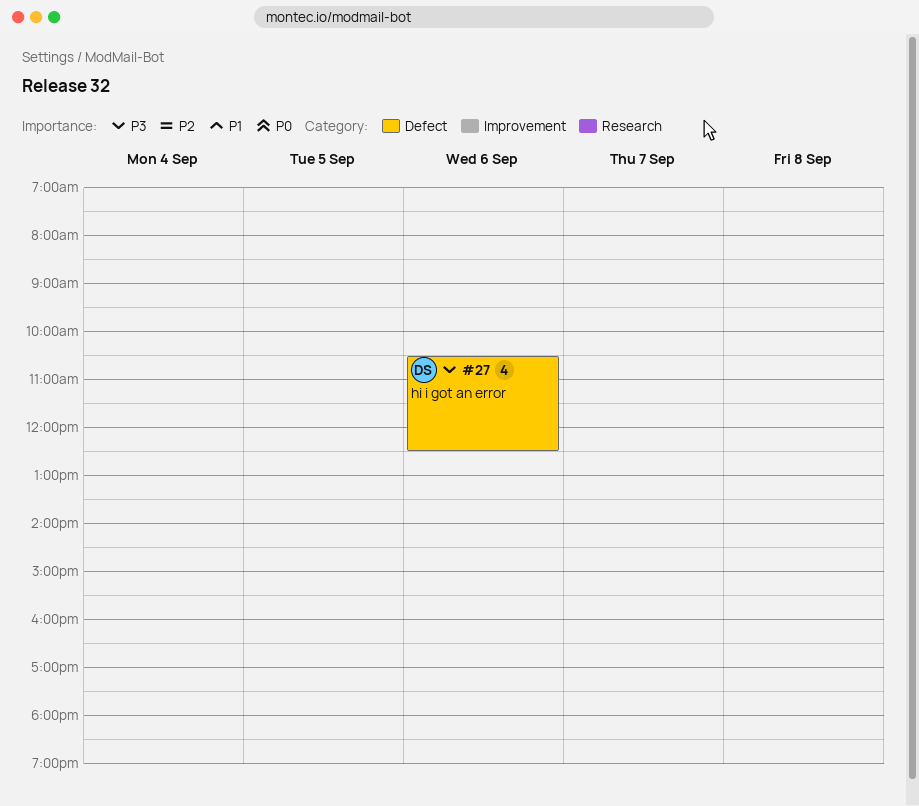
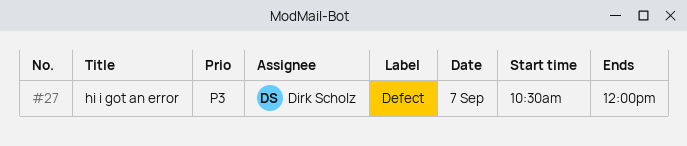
#27, day: Sep 6 -> Sep 7
#27, ends: 12:30 -> 12:00

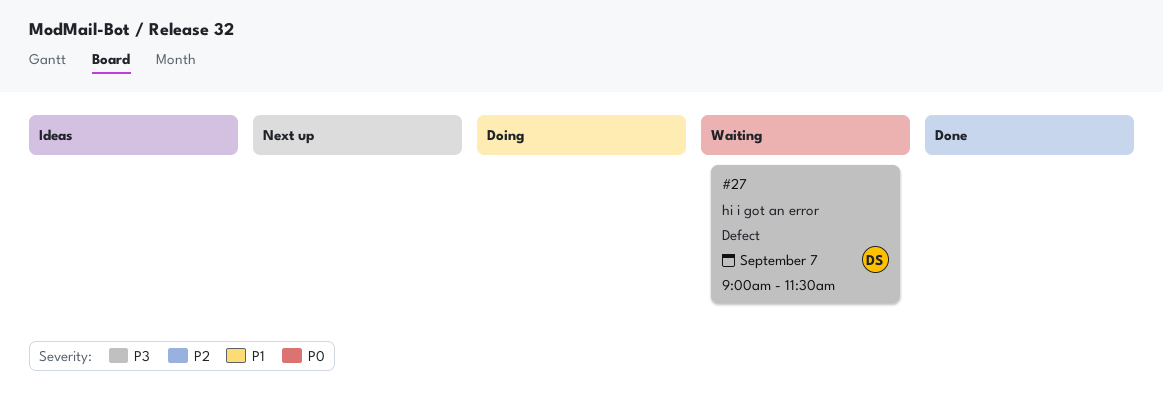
#27, begins: 10:30 -> 09:00
#27, ends: 12:00 -> 11:30

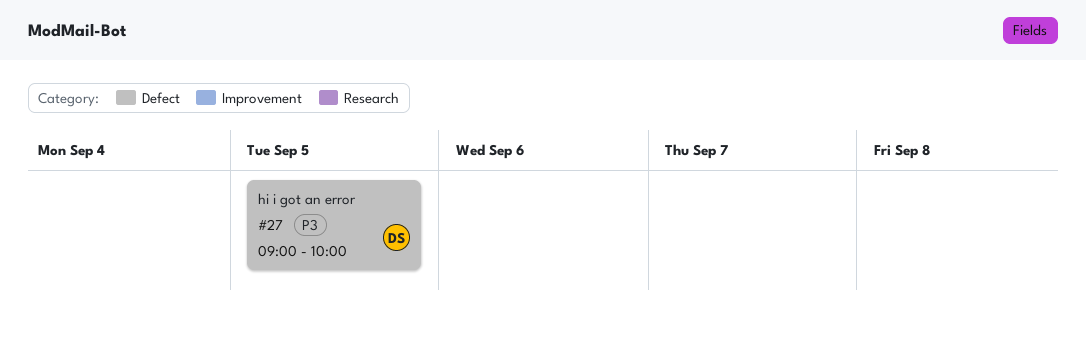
#27, day: Sep 7 -> Sep 5
#27, ends: 11:30 -> 10:00

